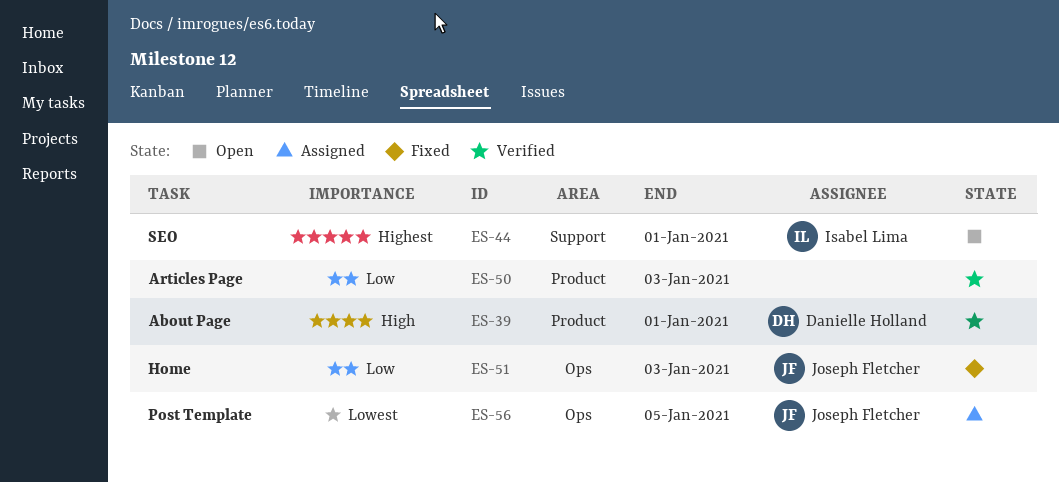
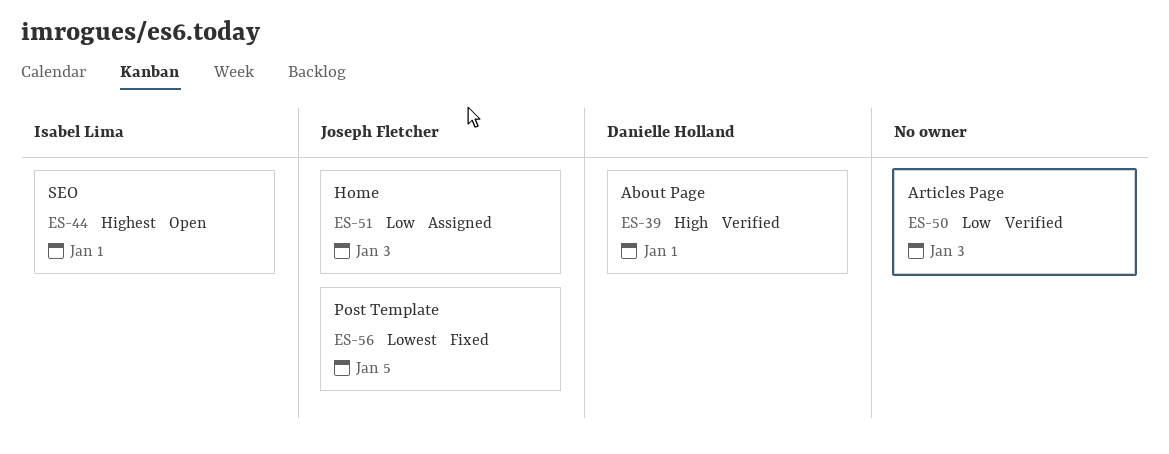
ES-51, status: Fixed -> Assigned
ES-56, status: Assigned -> Fixed

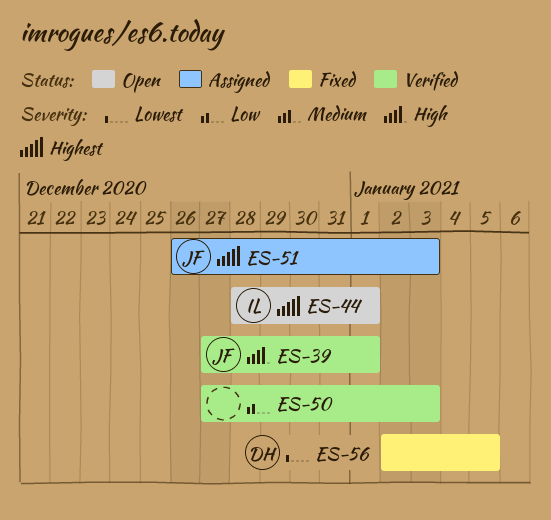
ES-39, owner: Danielle Holland -> Joseph Fletcher
ES-51, priority: Low -> Highest
ES-56, owner: Joseph Fletcher -> Danielle Holland

